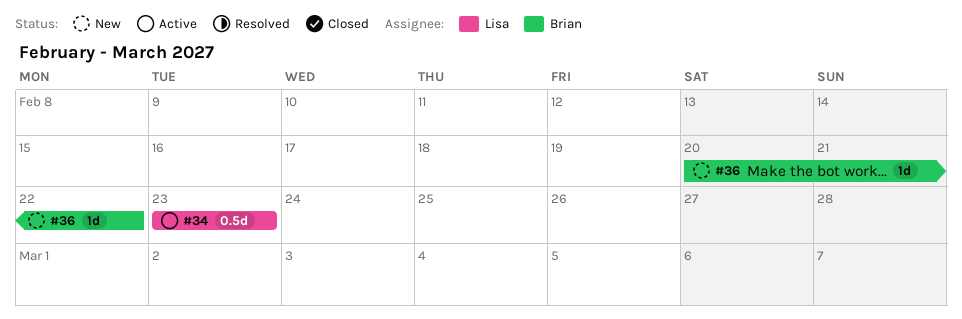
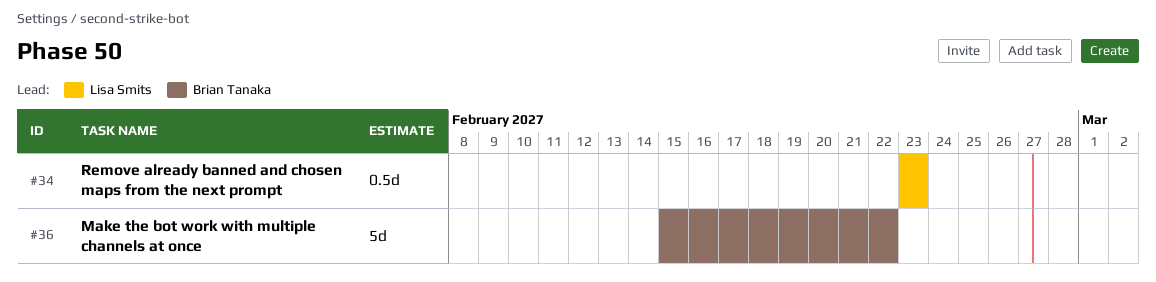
#36, estimate: 1d -> 5d
#36, start: Feb 20 -> Feb 15

